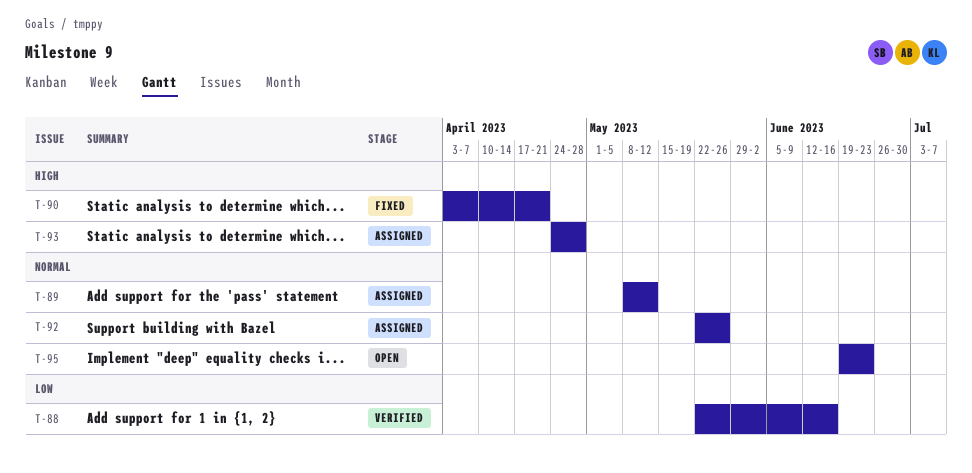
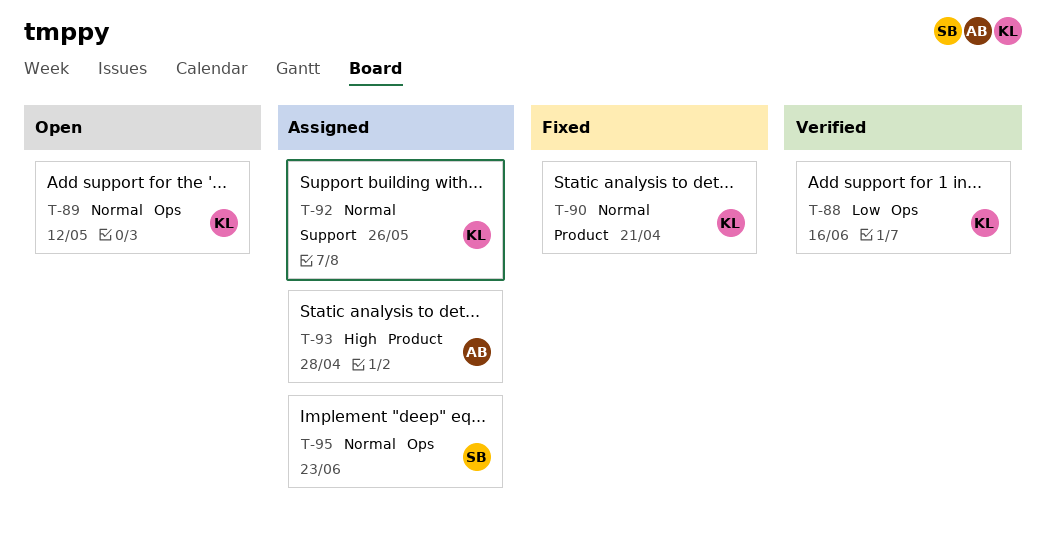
T-89, status: Assigned -> Open
T-90, priority: High -> Normal
T-95, status: Open -> Assigned

